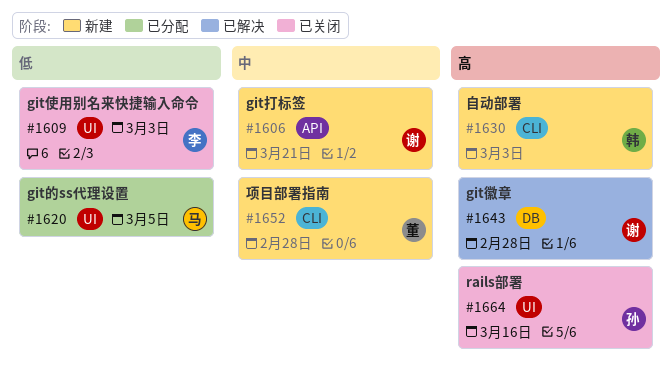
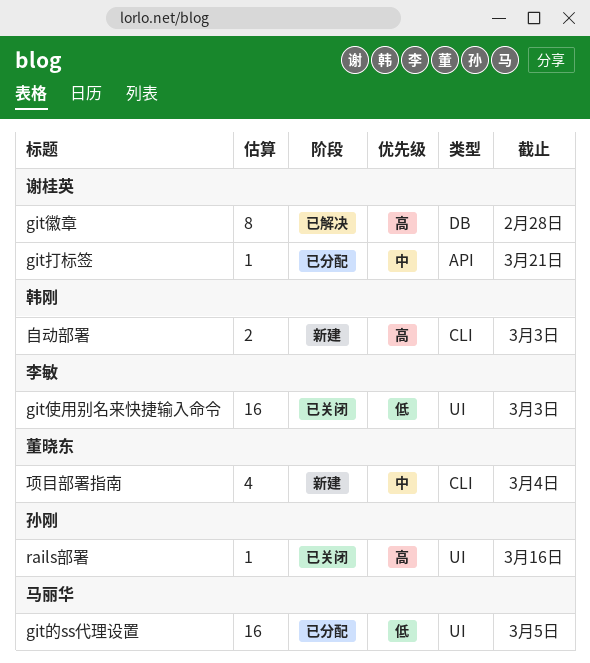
git打标签, status: 新建 -> 已分配
项目部署指南, due: Feb 28 -> Mar 4

